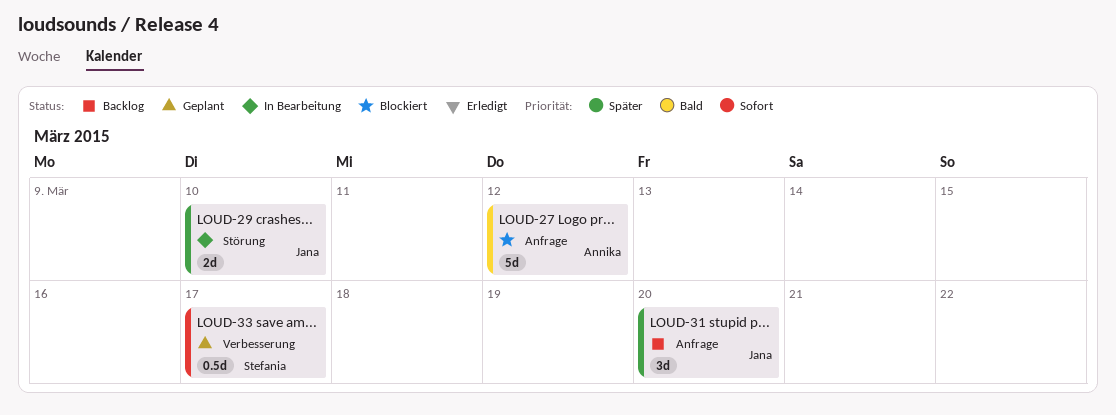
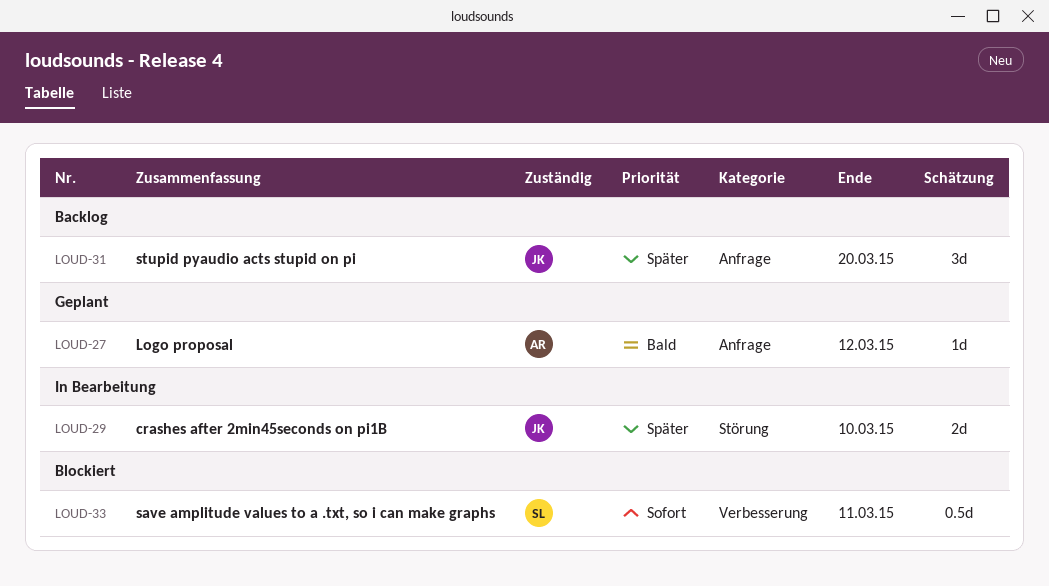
LOUD-27, status: Blockiert -> Geplant
LOUD-27, estimate: 5d -> 1d
LOUD-33, status: Geplant -> Blockiert
LOUD-33, due: Mar 17 -> Mar 11

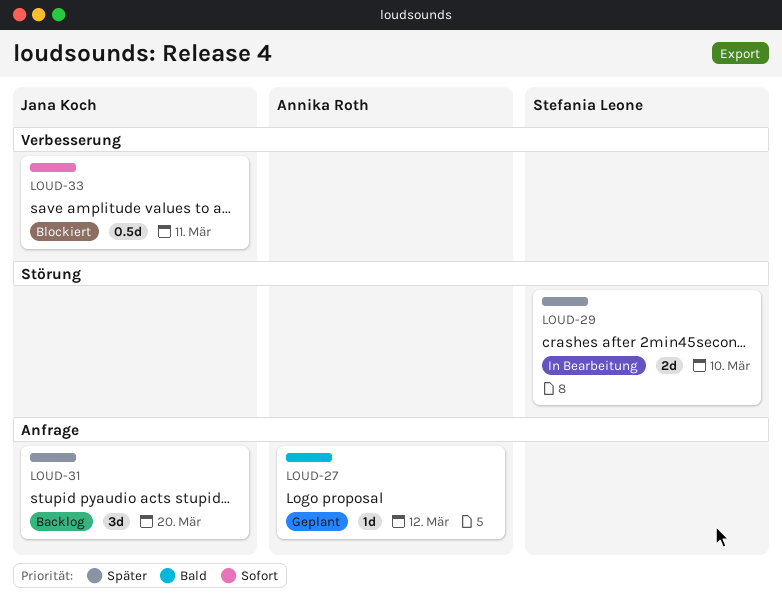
LOUD-29, owner: Jana Koch -> Stefania Leone
LOUD-33, owner: Stefania Leone -> Jana Koch

